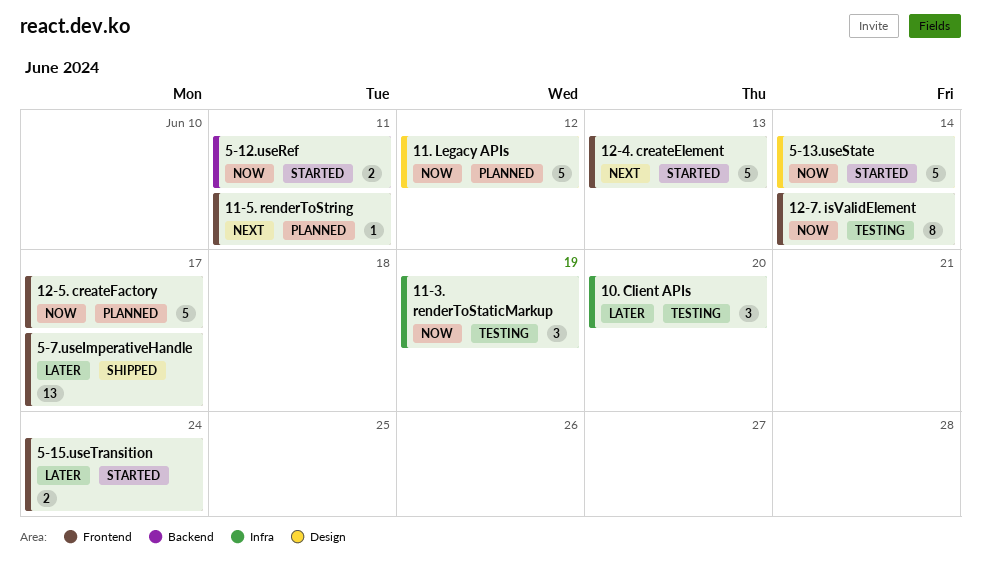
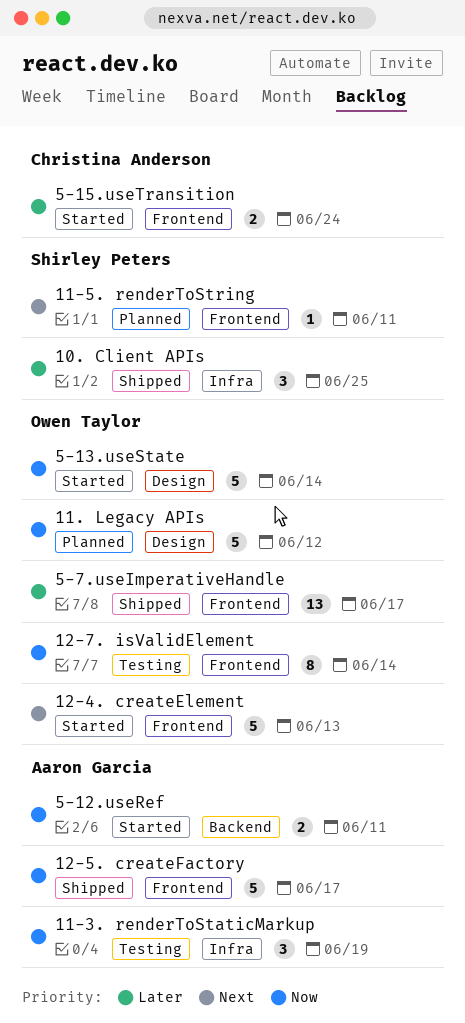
10. Client APIs, status: Testing -> Shipped
10. Client APIs, due: Jun 20 -> Jun 25
12-5. createFactory, status: Planned -> Shipped

